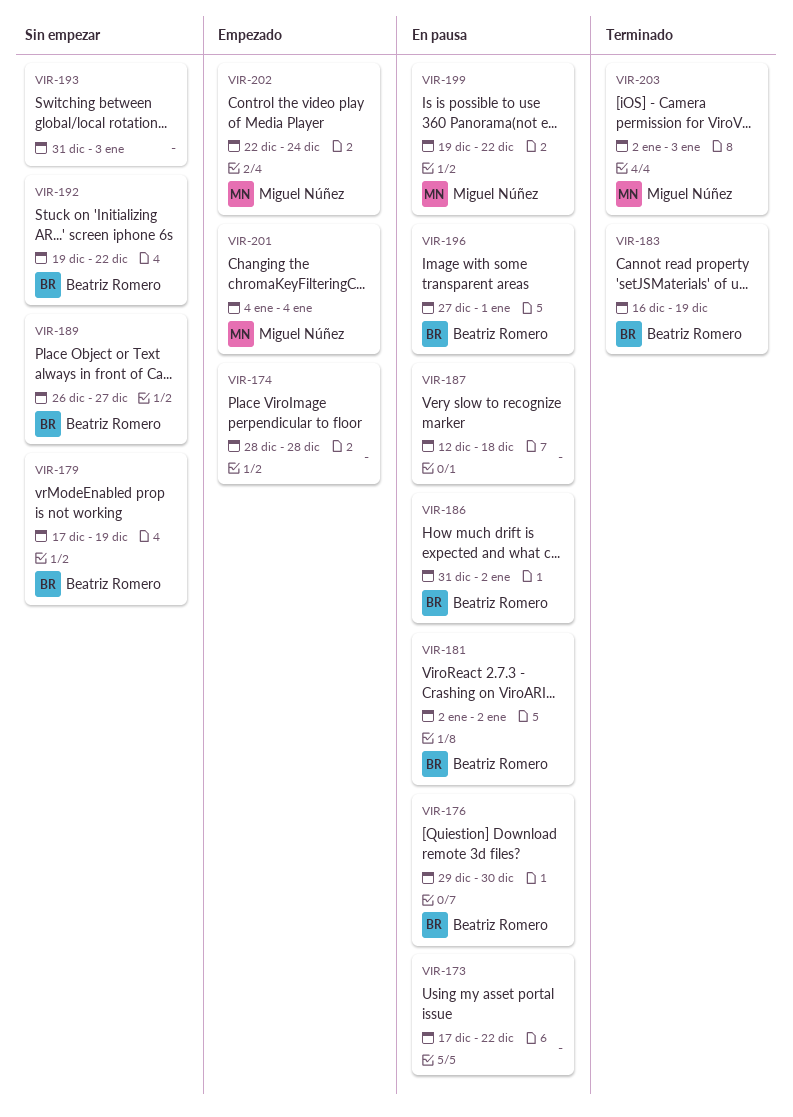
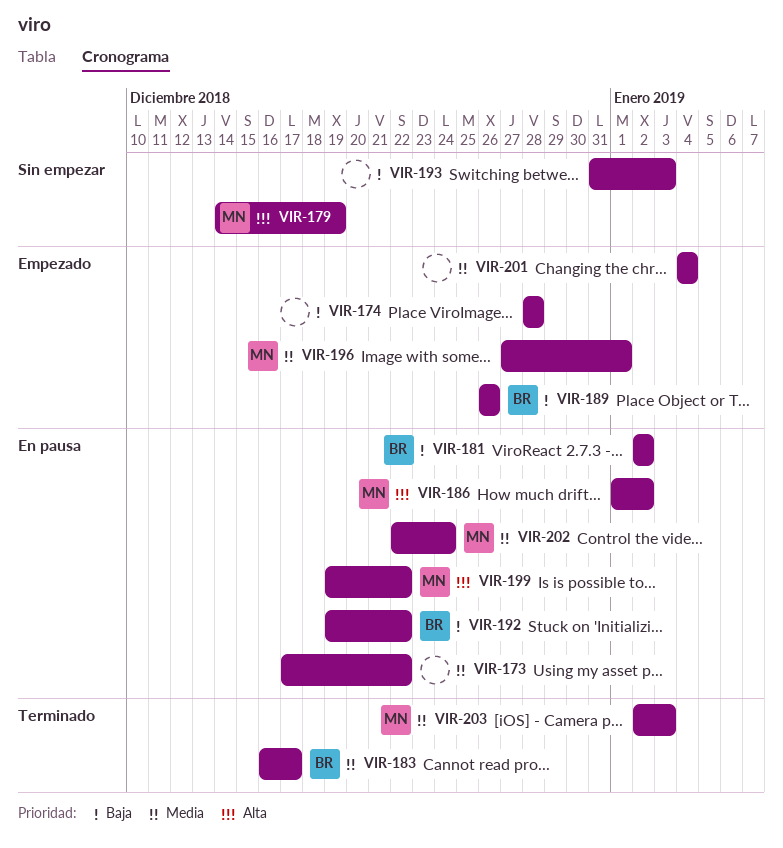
VIR-176: present -> none
VIR-179, owner: Beatriz Romero -> Miguel Núñez
VIR-179, start: Dec 17 -> Dec 14
VIR-183, due: Dec 19 -> Dec 17
VIR-186, owner: Beatriz Romero -> Miguel Núñez
VIR-186, start: Dec 31 -> Jan 1
VIR-187: present -> none
VIR-189, status: Sin empezar -> Empezado
VIR-189, due: Dec 27 -> Dec 26
VIR-192, status: Sin empezar -> En pausa
VIR-196, status: En pausa -> Empezado
VIR-196, owner: Beatriz Romero -> Miguel Núñez
VIR-201, owner: Miguel Núñez -> none
VIR-202, status: Empezado -> En pausa

